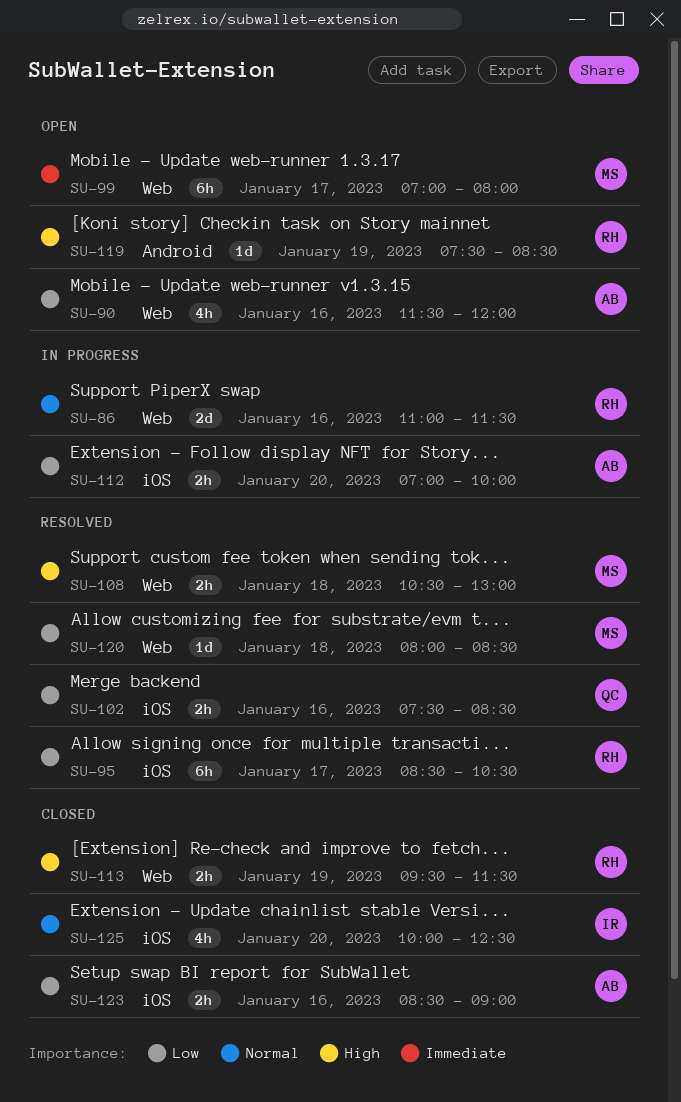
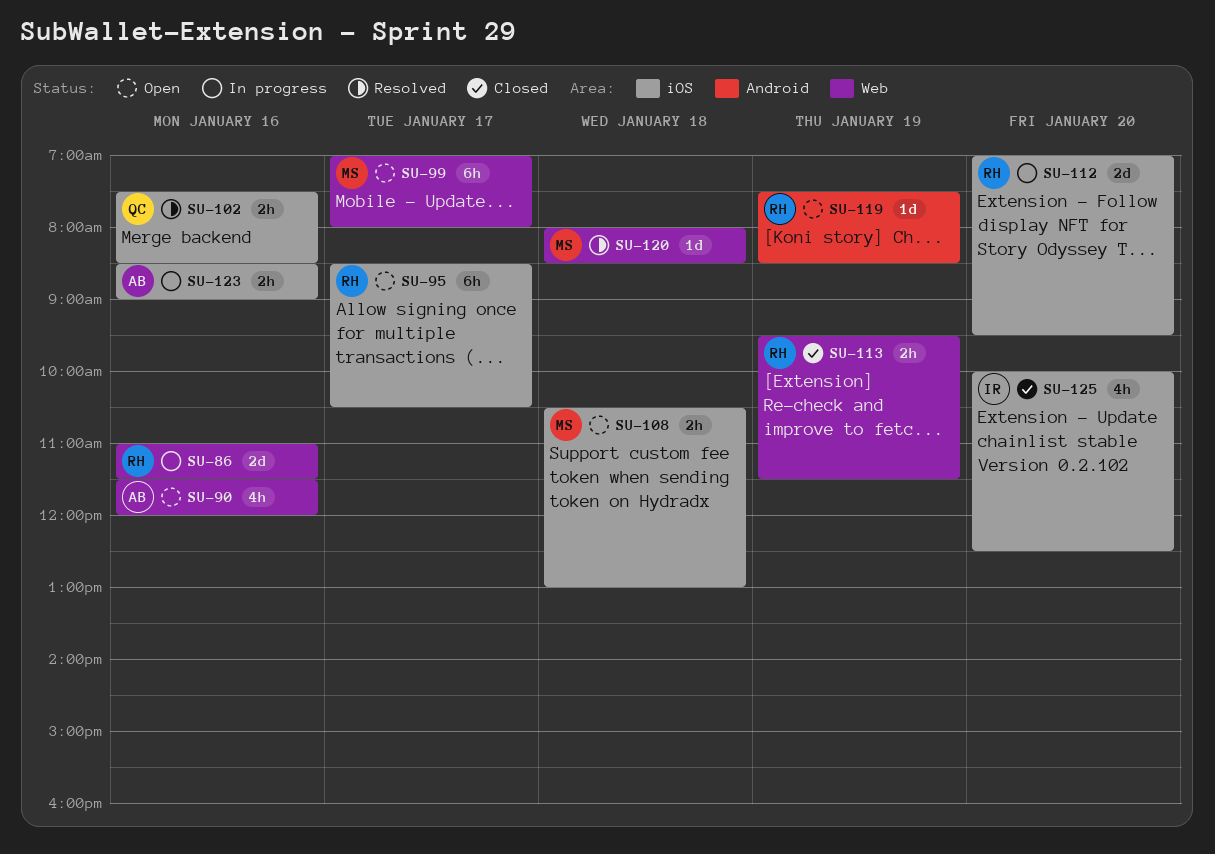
SU-95, status: Resolved -> Open
SU-108, status: Resolved -> Open
SU-108, label: Web -> iOS
SU-112, owner: AB -> RH
SU-112, estimate: 2h -> 2d
SU-112, ends: 10:00 -> 09:30
SU-123, status: Closed -> In progress

